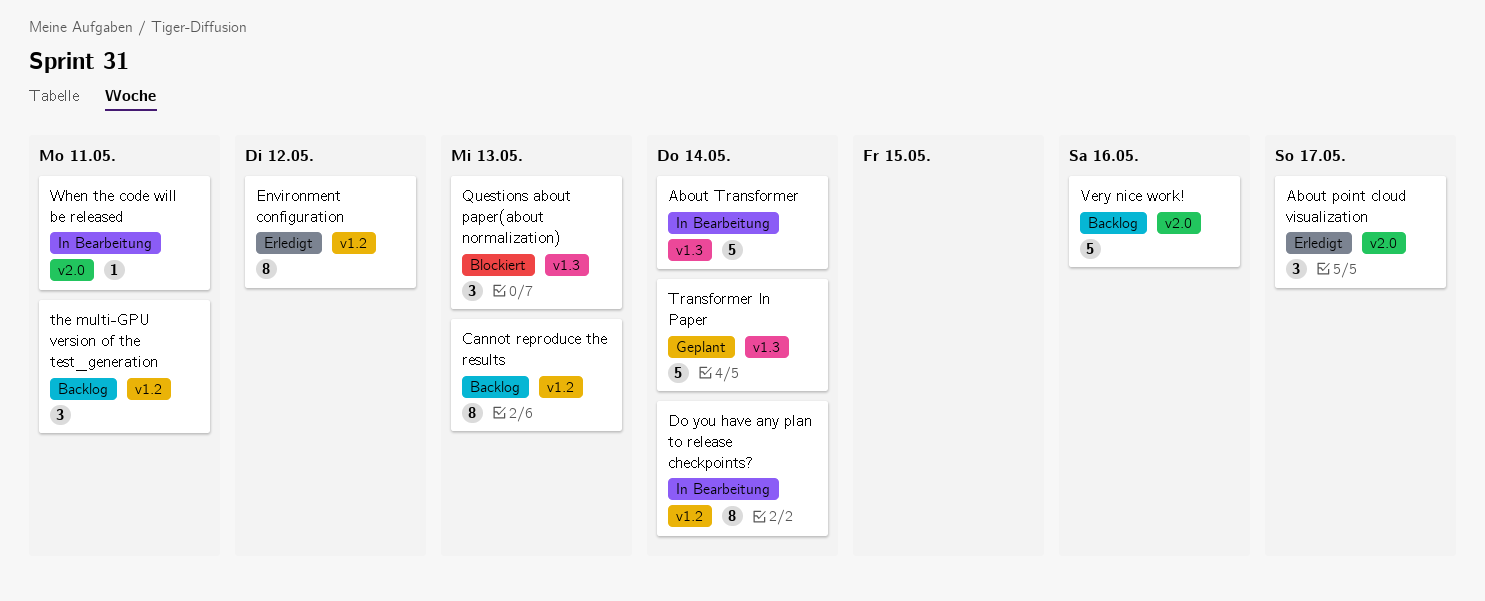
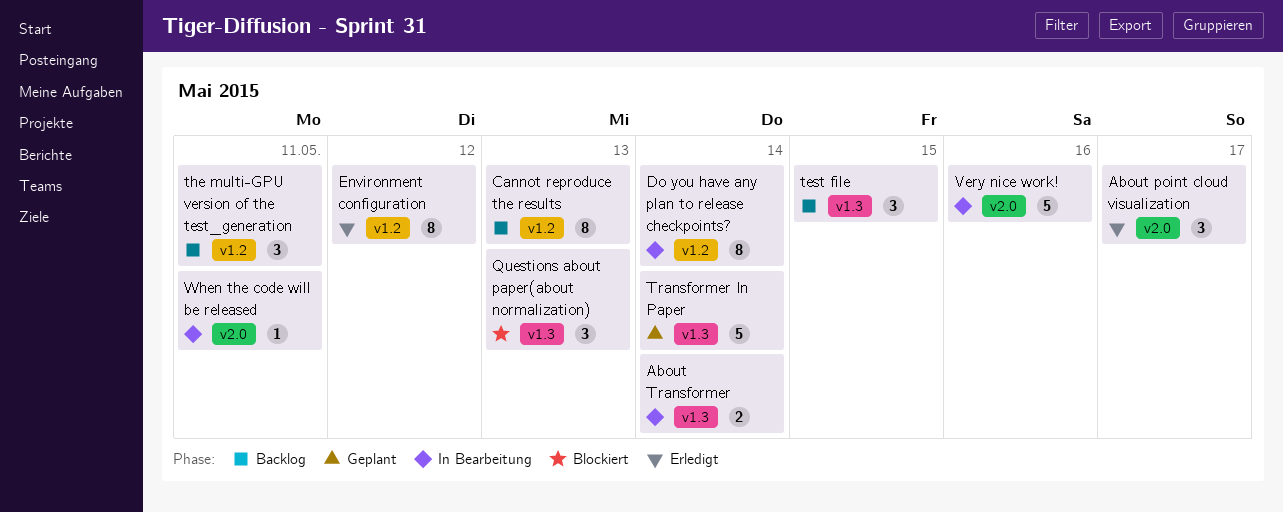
About Transformer, estimate: 5 -> 2
test file: none -> present
Very nice work!, status: Backlog -> In Bearbeitung

